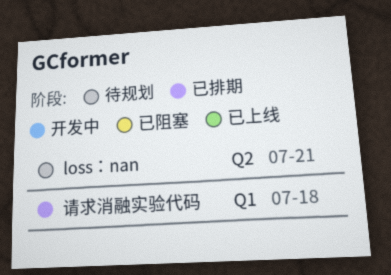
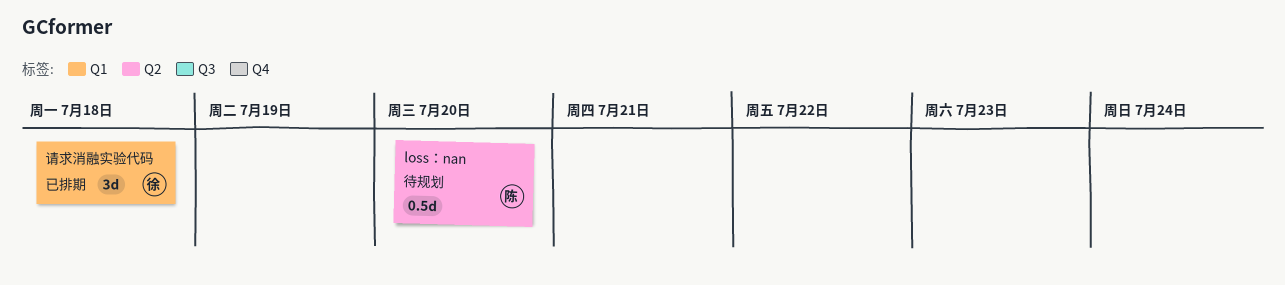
loss：nan, due: Jul 21 -> Jul 20

